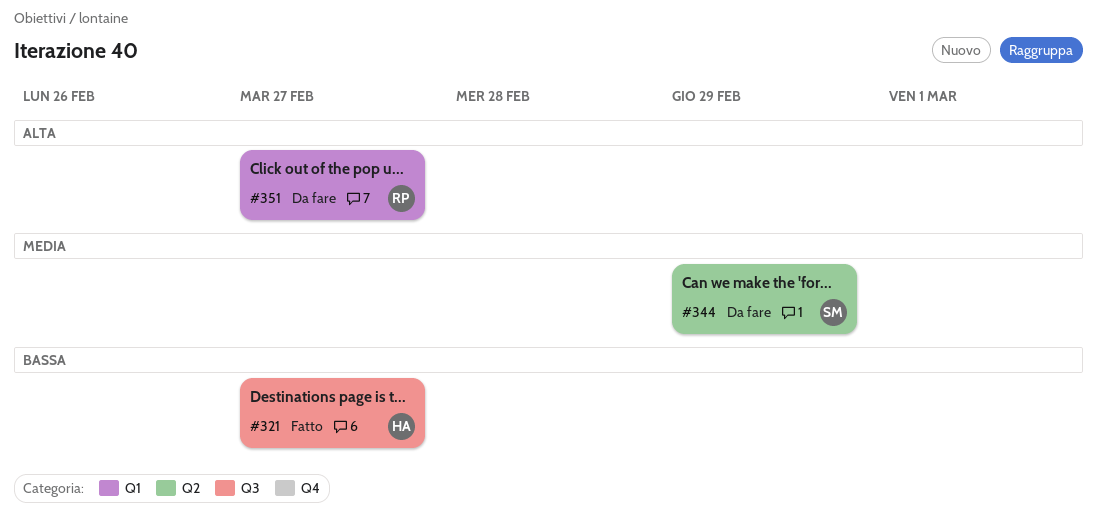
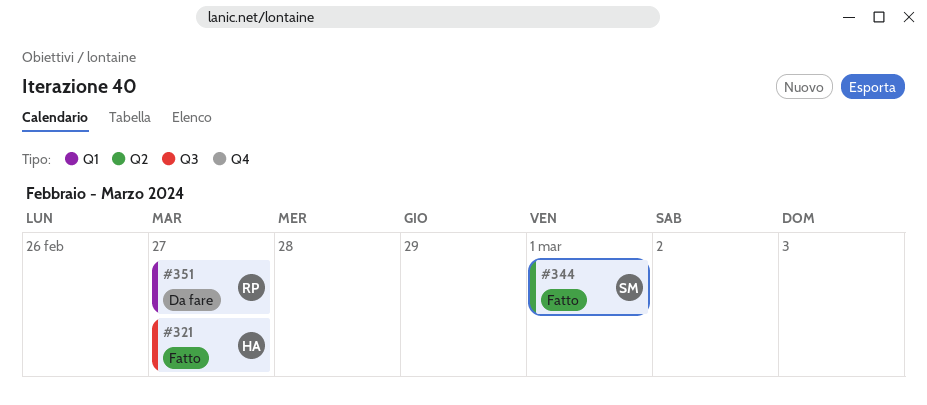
#344, status: Da fare -> Fatto
#344, due: Feb 29 -> Mar 1

